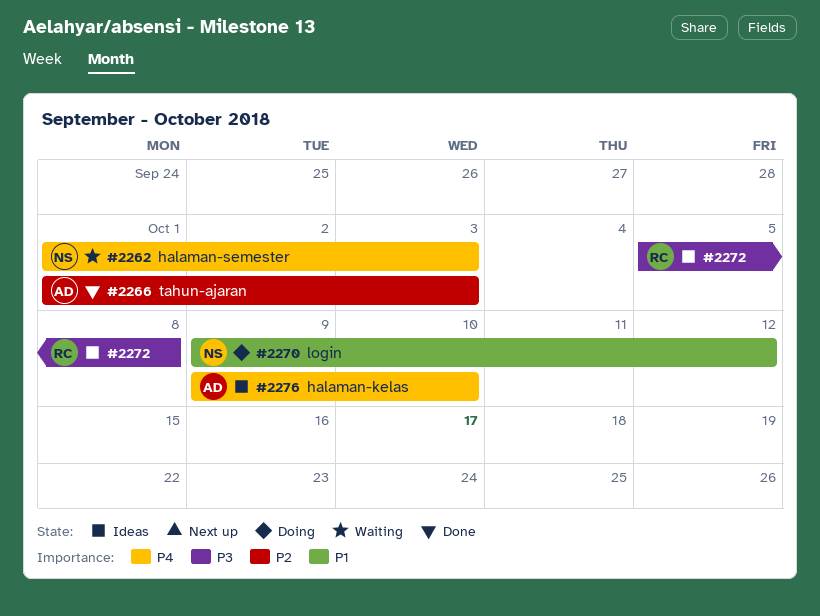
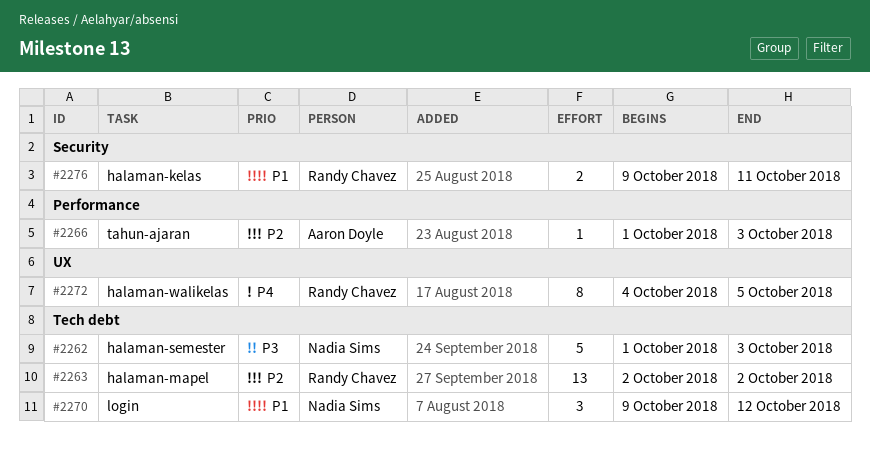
#2262, priority: P4 -> P3
#2263: none -> present
#2272, priority: P3 -> P4
#2272, start: Oct 5 -> Oct 4
#2272, due: Oct 8 -> Oct 5
#2276, owner: Aaron Doyle -> Randy Chavez
#2276, priority: P4 -> P1
#2276, due: Oct 10 -> Oct 11

